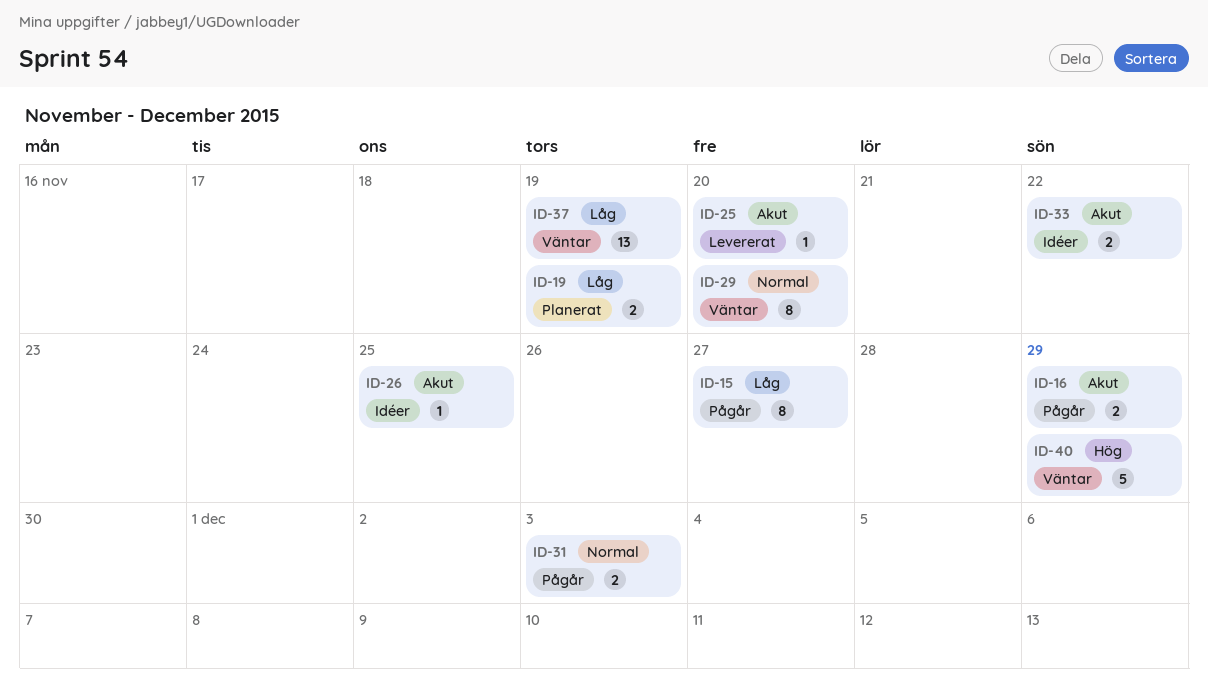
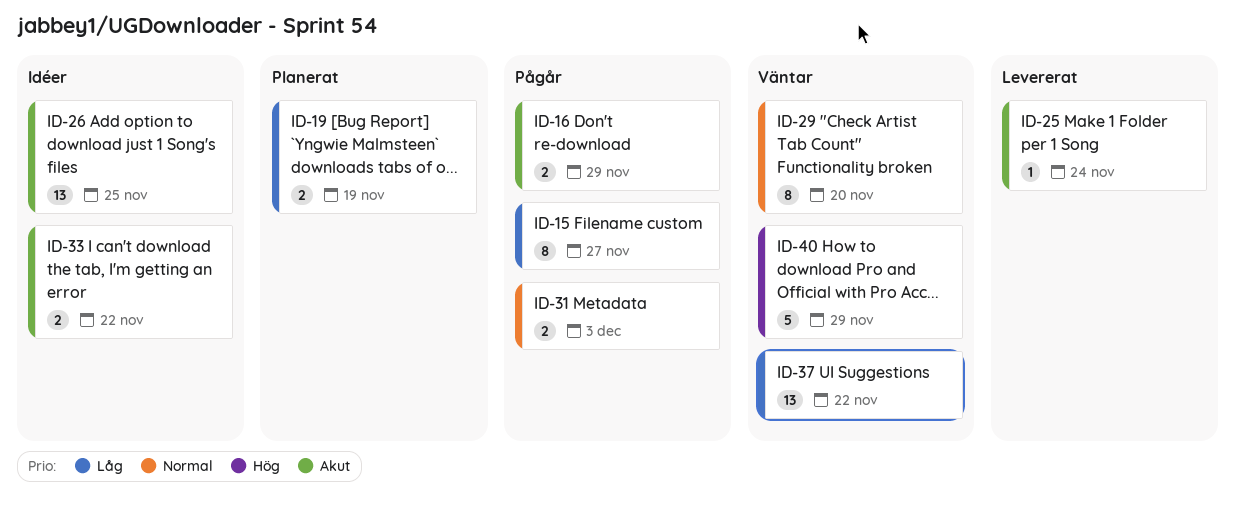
ID-25, due: Nov 20 -> Nov 24
ID-26, estimate: 1 -> 13
ID-37, due: Nov 19 -> Nov 22

